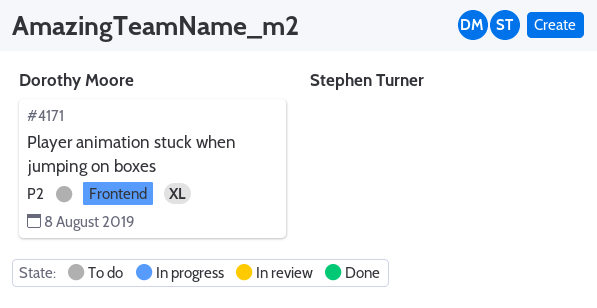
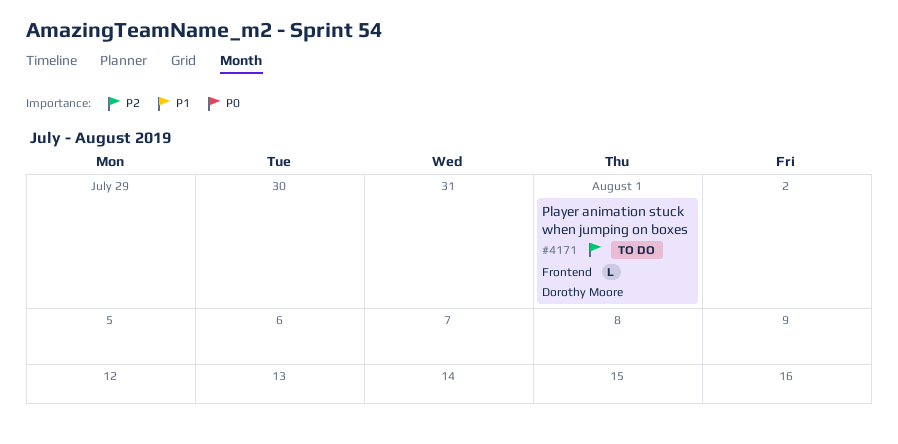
#4171, estimate: XL -> L
#4171, due: Aug 8 -> Aug 1

